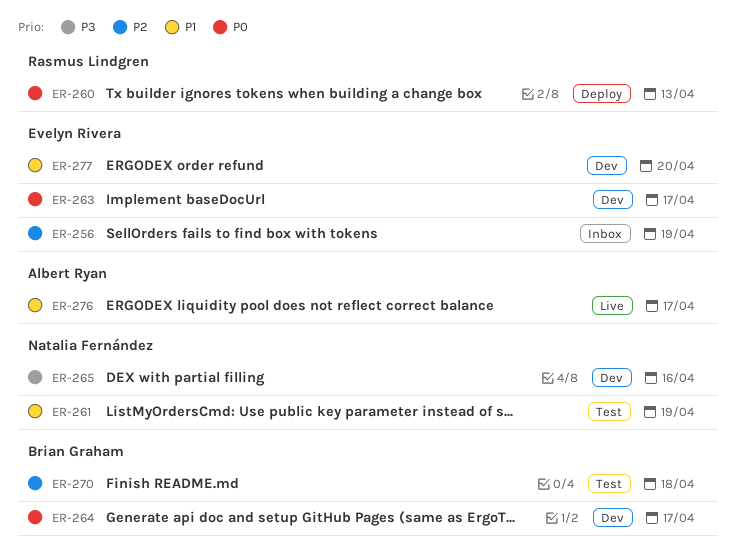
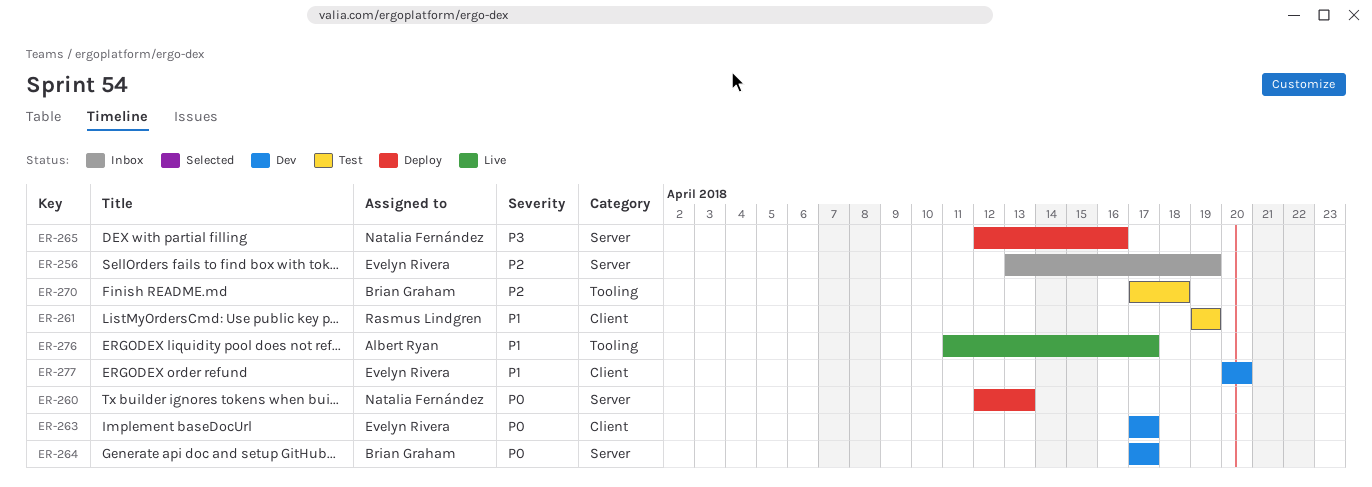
ER-260, owner: Rasmus Lindgren -> Natalia Fernández
ER-261, owner: Natalia Fernández -> Rasmus Lindgren
ER-265, status: Dev -> Deploy

